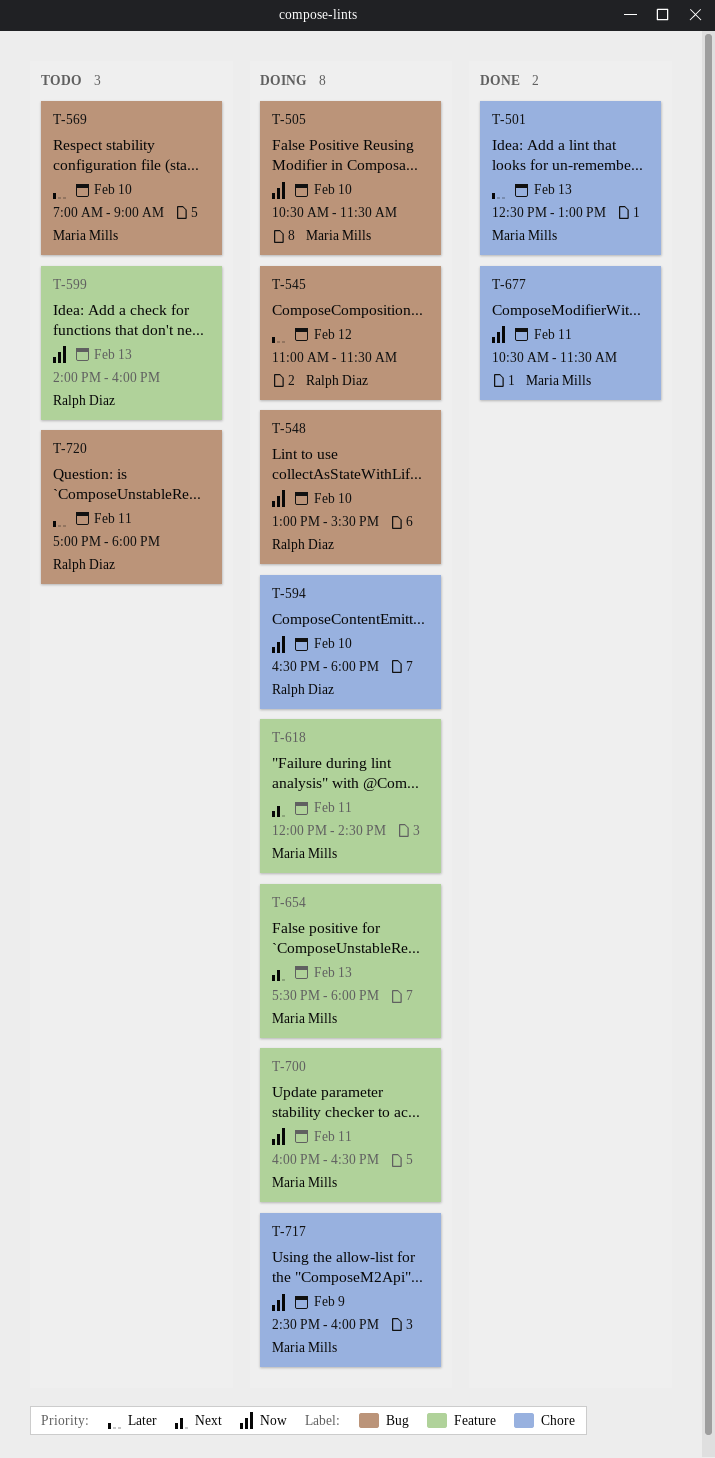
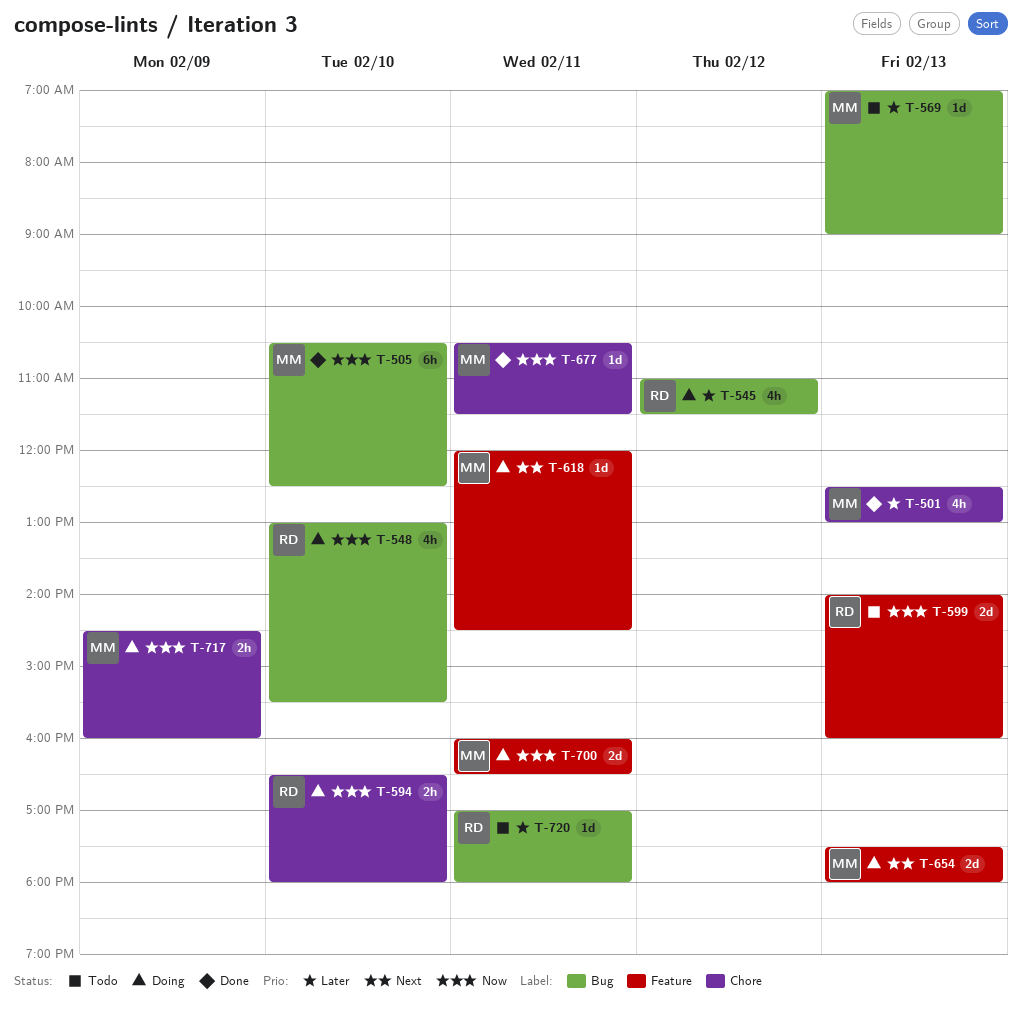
T-505, status: Doing -> Done
T-505, ends: 11:30 -> 12:30
T-569, day: Feb 10 -> Feb 13

